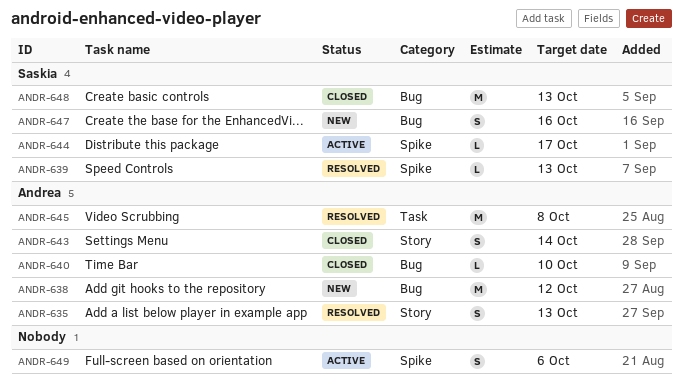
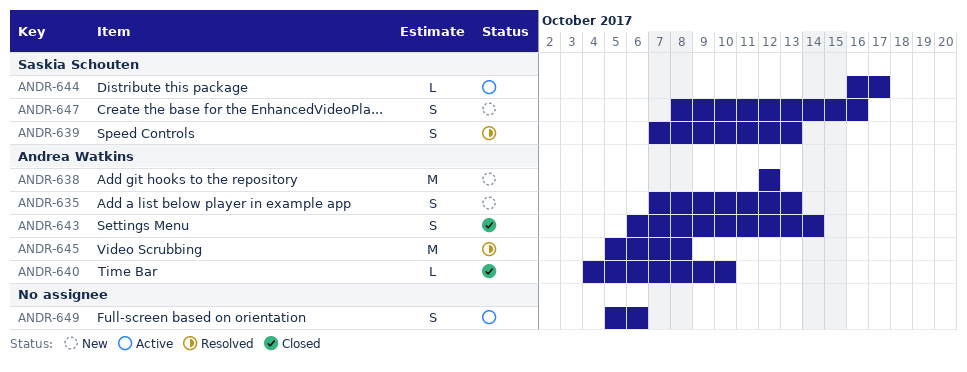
ANDR-635, status: Resolved -> New
ANDR-639, estimate: L -> S
ANDR-648: present -> none

